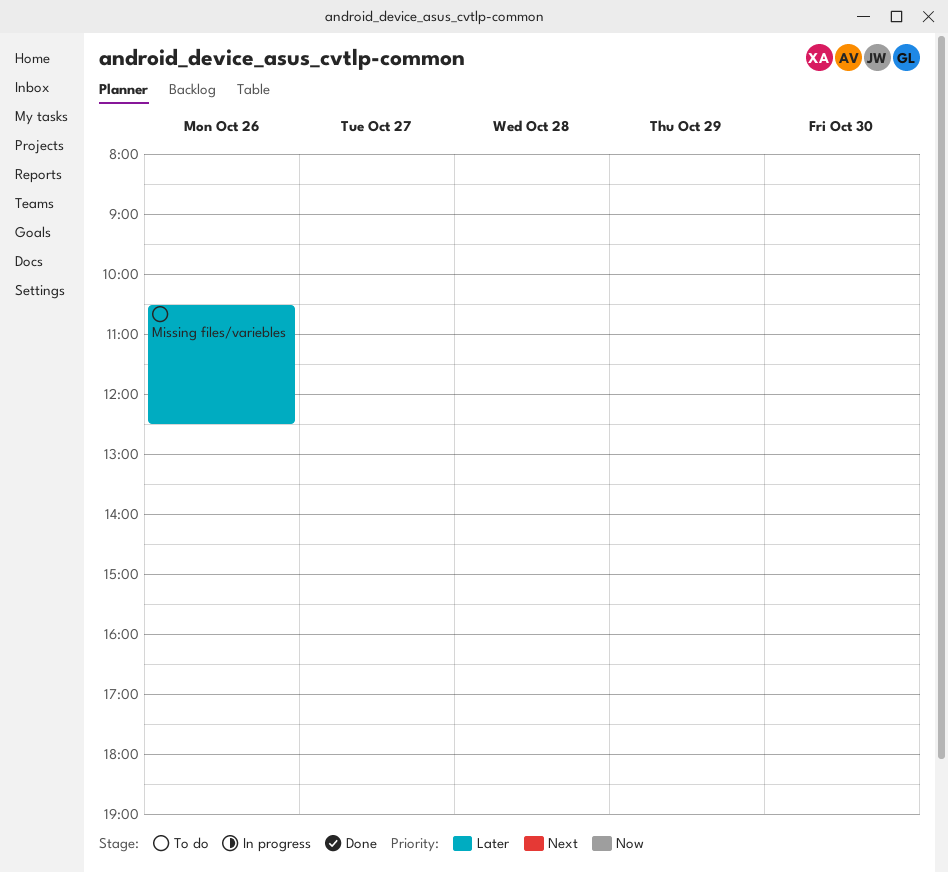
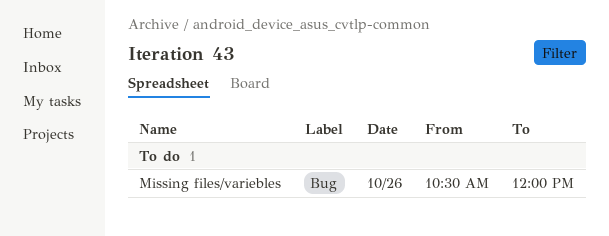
Missing files/variebles, ends: 12:30 -> 12:00

